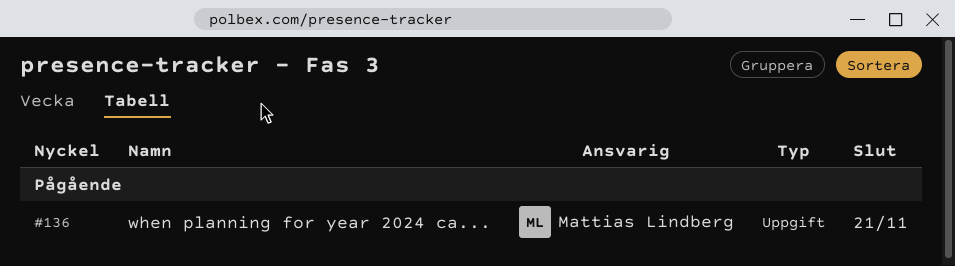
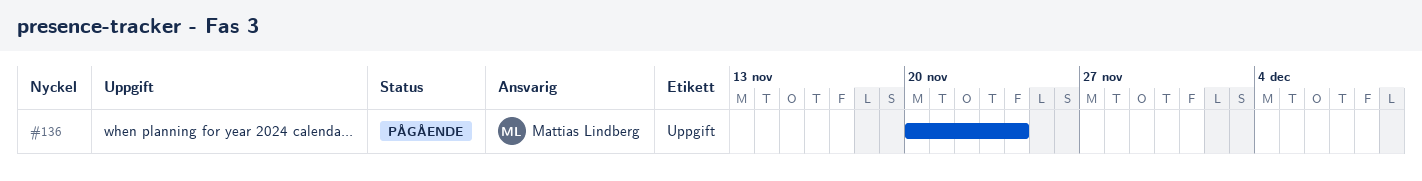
#136, due: Nov 21 -> Nov 24

